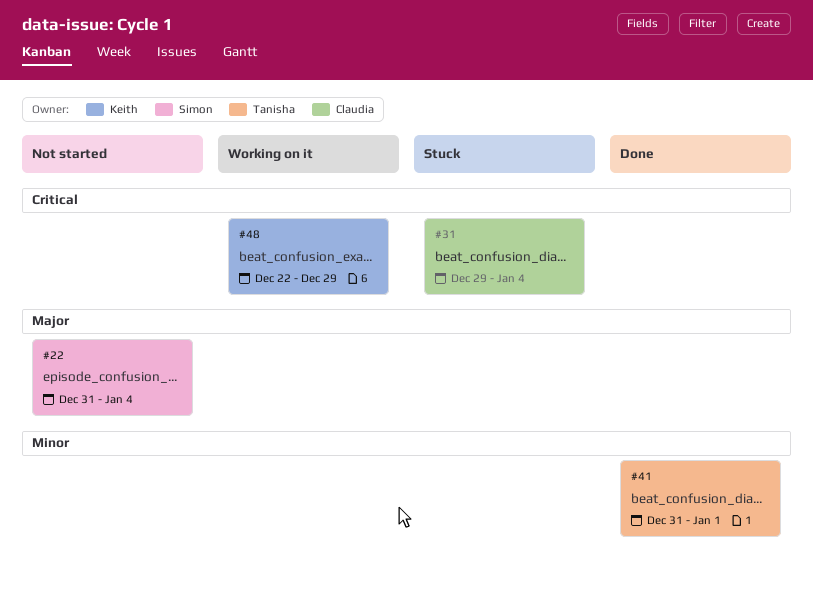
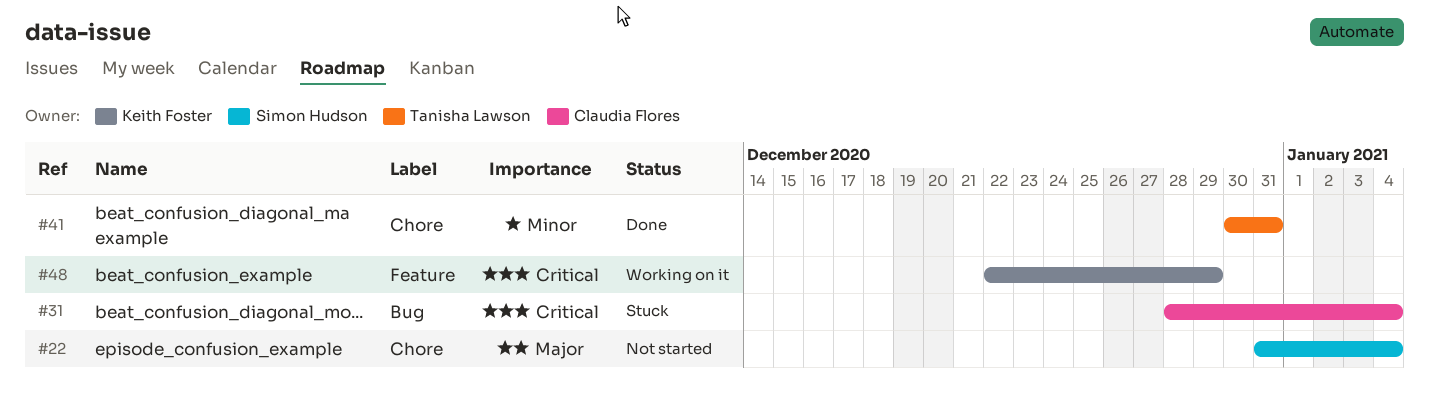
#31, start: Dec 29 -> Dec 28
#41, start: Dec 31 -> Dec 30
#41, due: Jan 1 -> Dec 31

